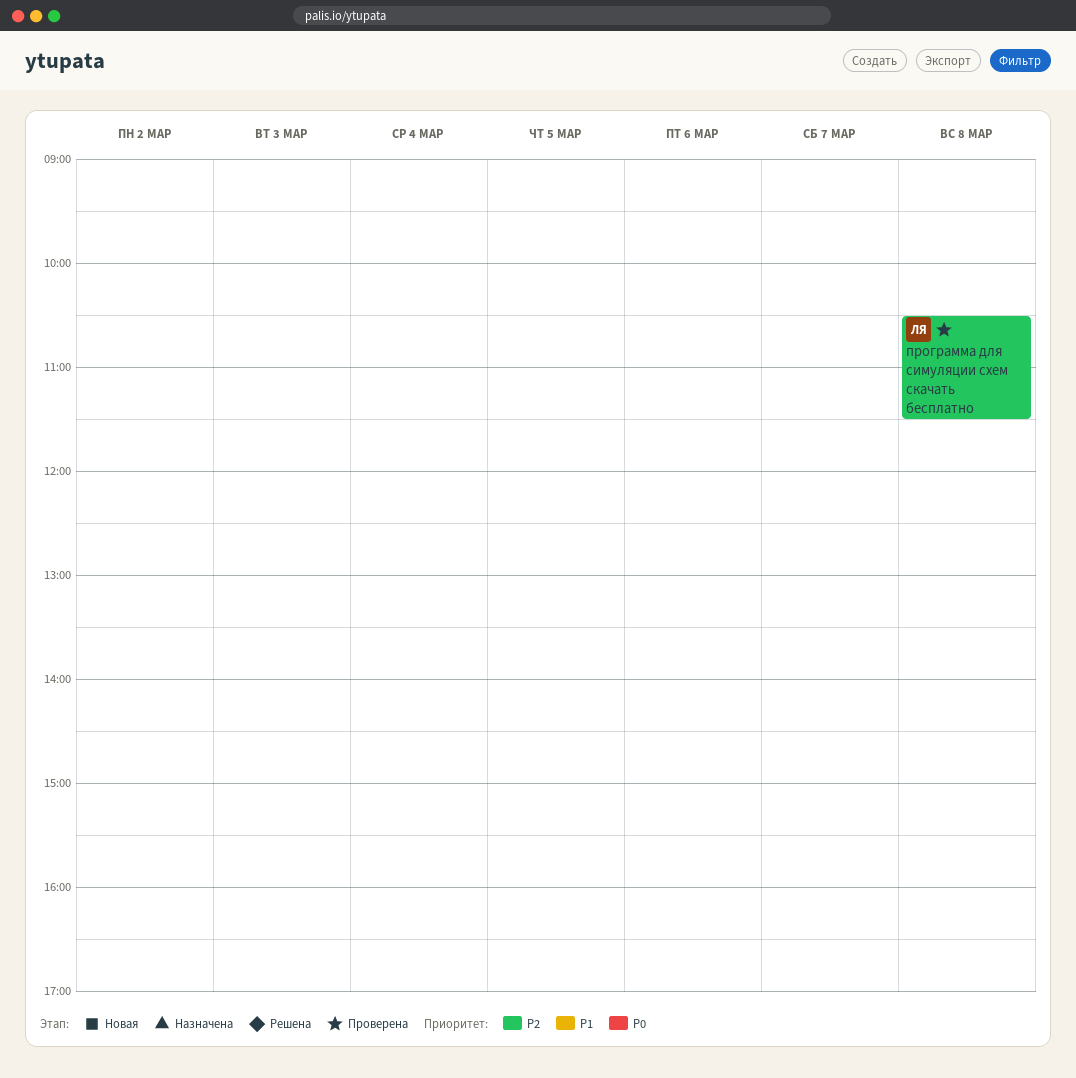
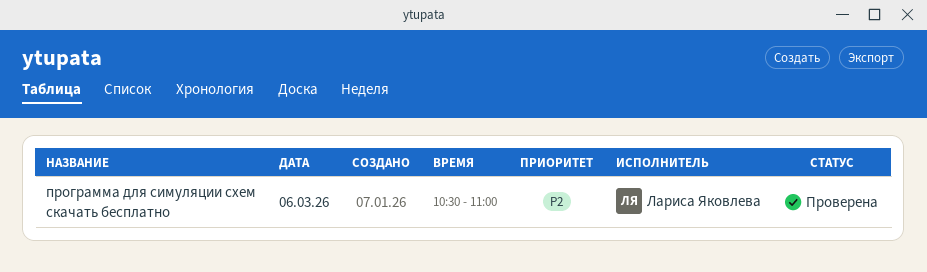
программа для симуляции схем скачать бесплатно, day: Mar 8 -> Mar 6
программа для симуляции схем скачать бесплатно, ends: 11:30 -> 11:00

